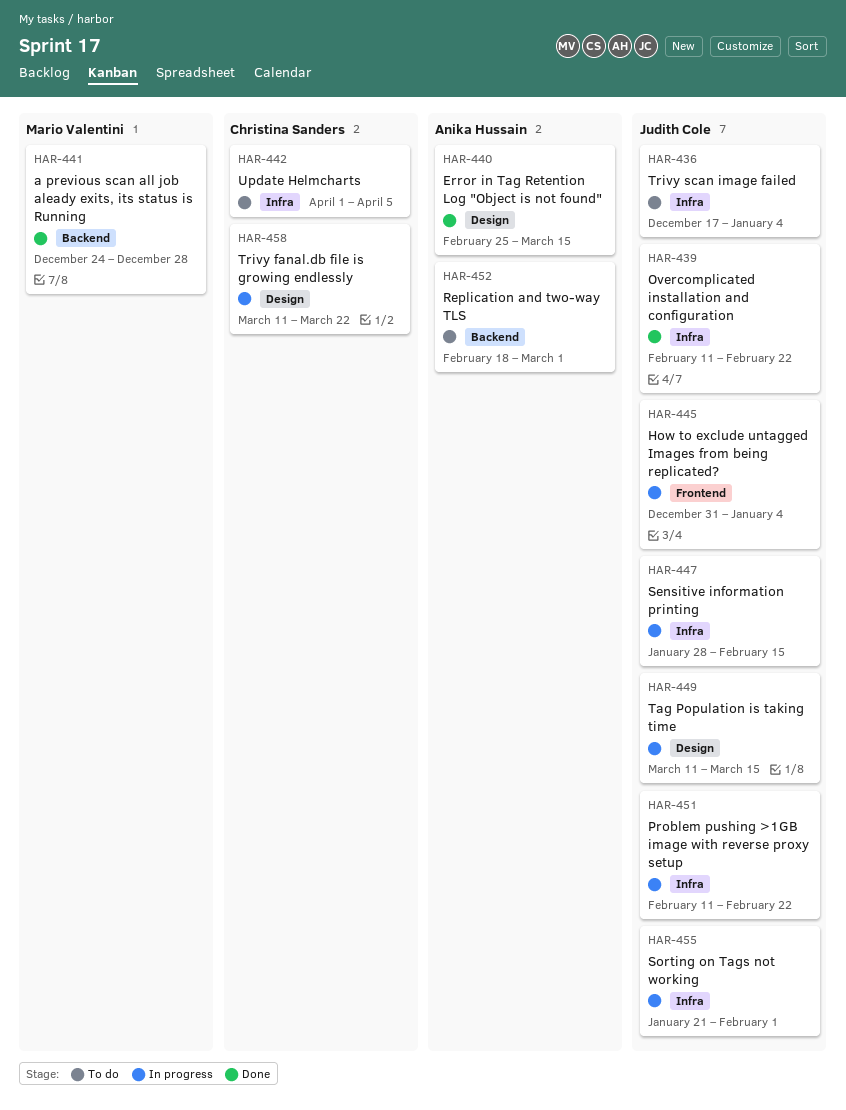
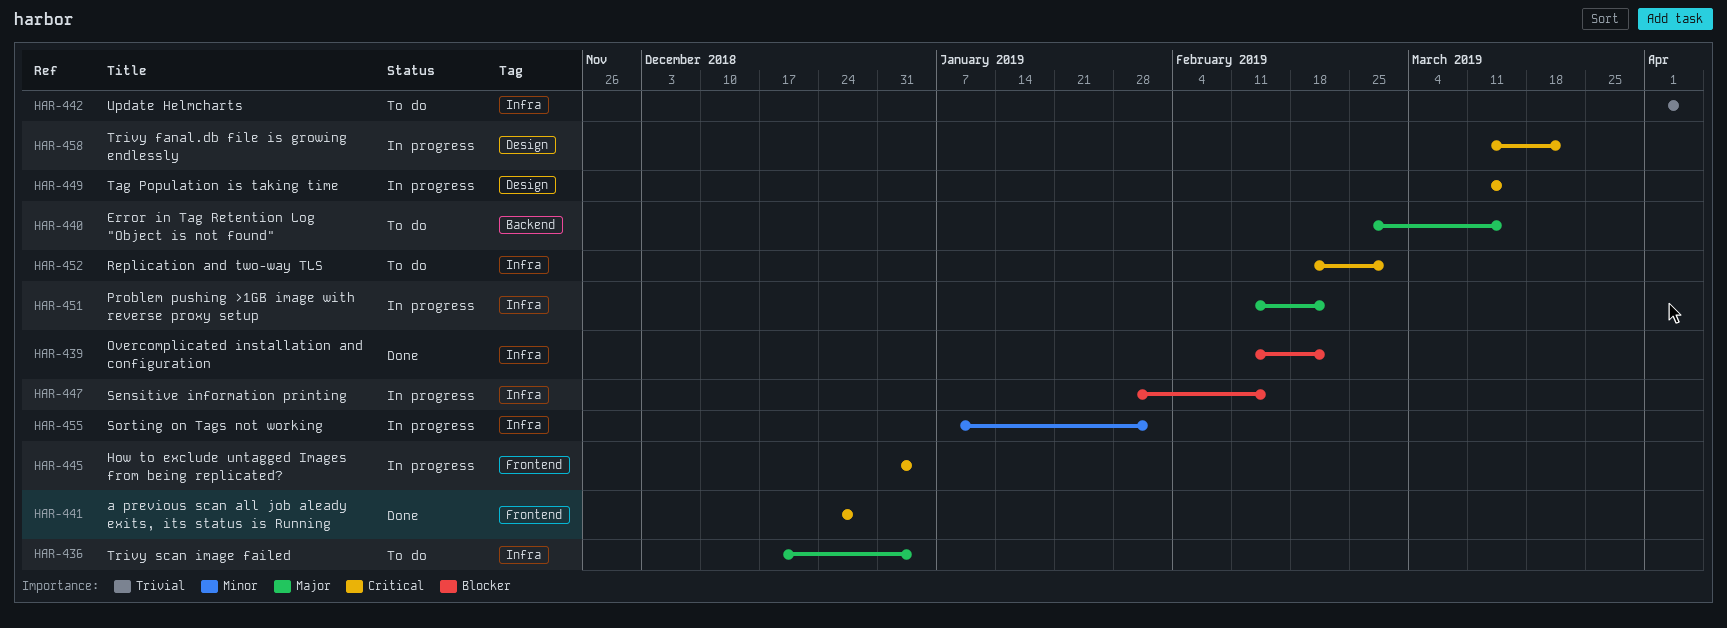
HAR-440, status: Done -> To do
HAR-440, label: Design -> Backend
HAR-441, label: Backend -> Frontend
HAR-452, label: Backend -> Infra
HAR-455, start: Jan 21 -> Jan 7

